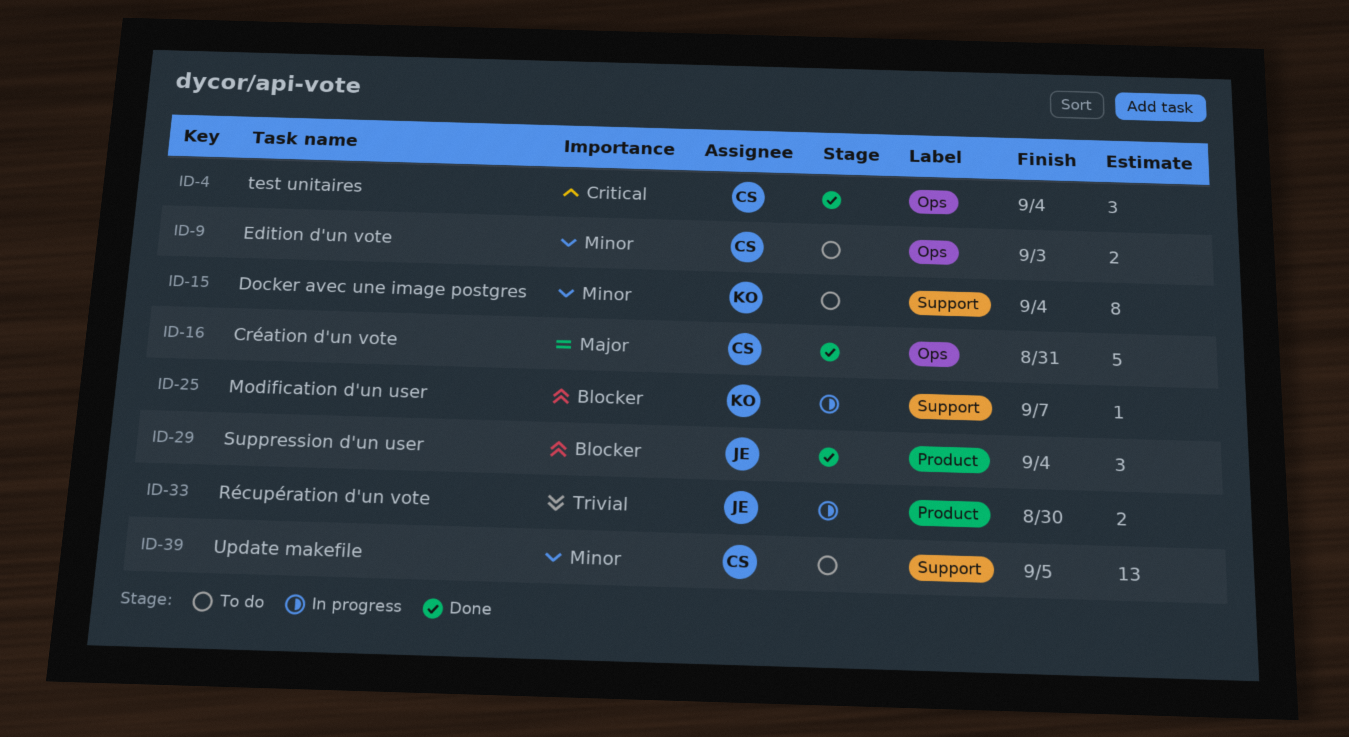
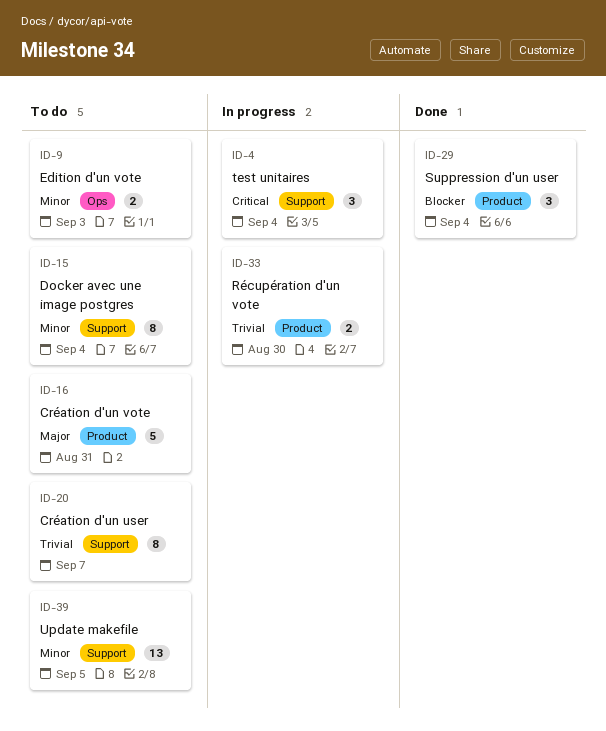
ID-4, status: Done -> In progress
ID-4, label: Ops -> Support
ID-16, status: Done -> To do
ID-16, label: Ops -> Product
ID-20: none -> present
ID-25: present -> none

